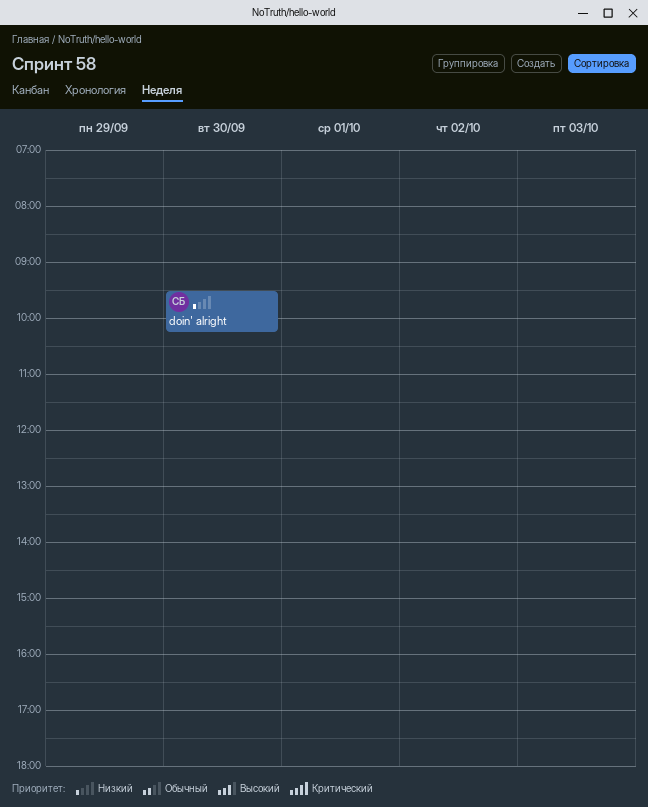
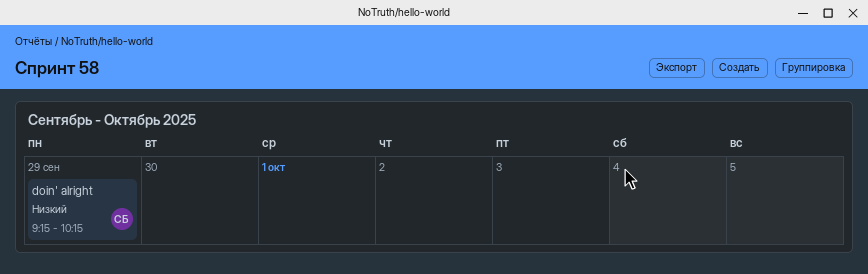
doin' alright, day: Sep 30 -> Sep 29
doin' alright, begins: 09:30 -> 09:15

